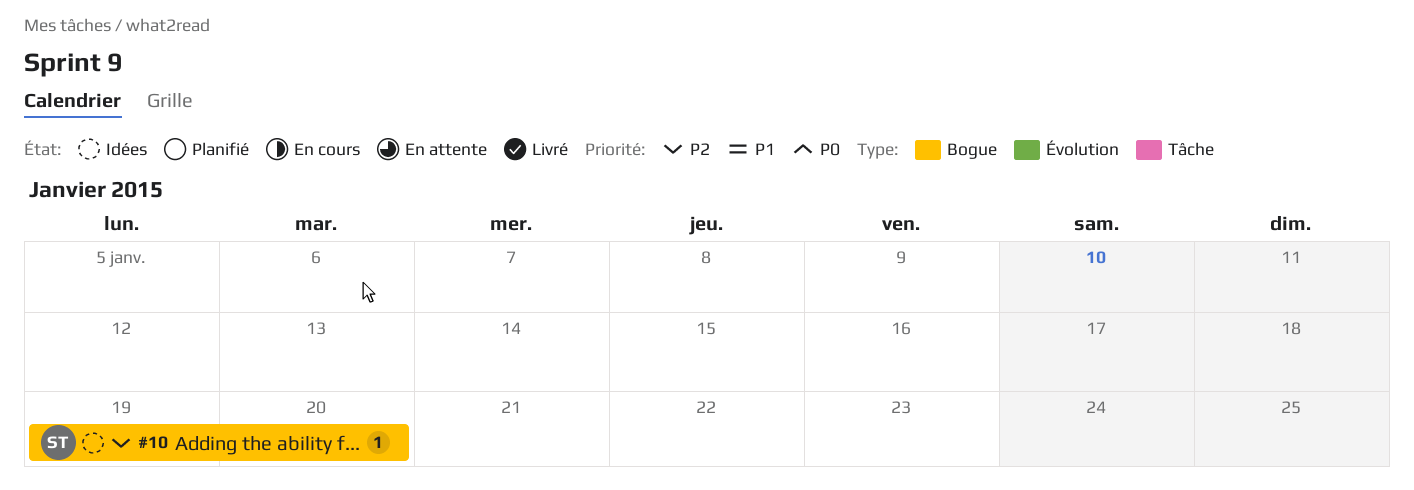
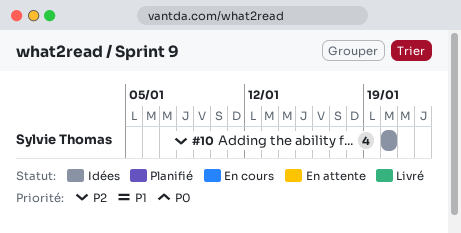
#10, estimate: 1 -> 4
#10, start: Jan 19 -> Jan 20

